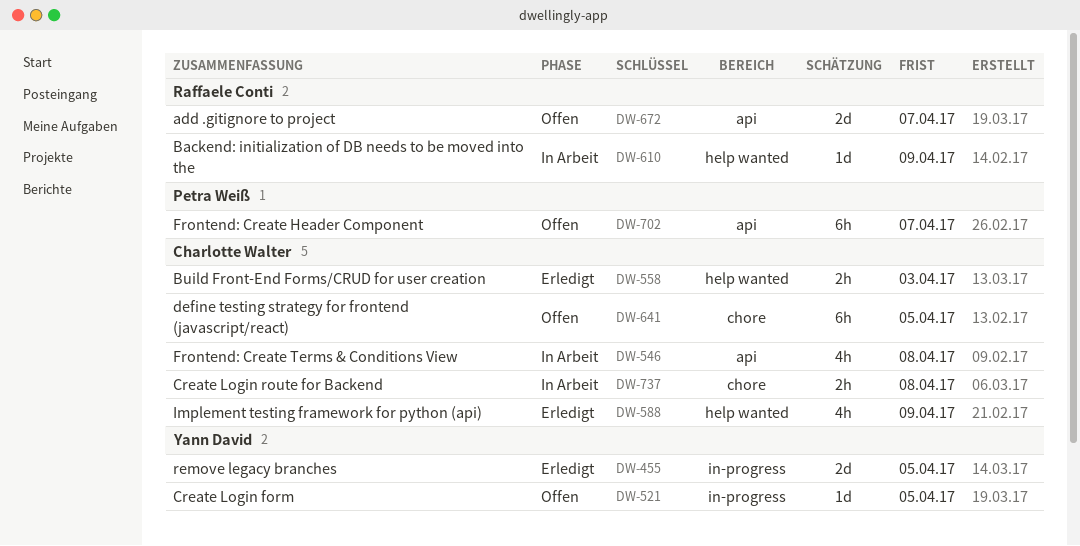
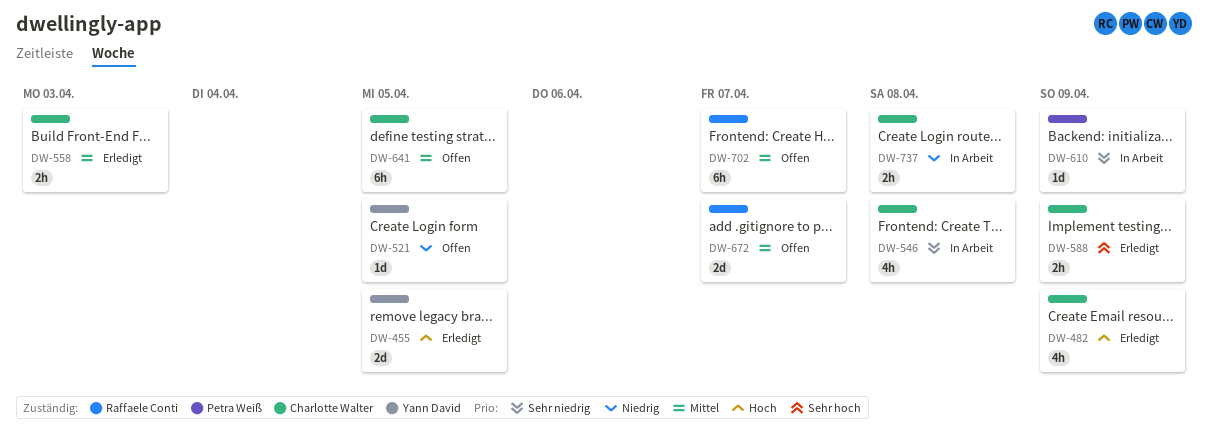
DW-482: none -> present
DW-588, estimate: 4h -> 2h
DW-610, owner: Raffaele Conti -> Petra Weiß
DW-702, owner: Petra Weiß -> Raffaele Conti

